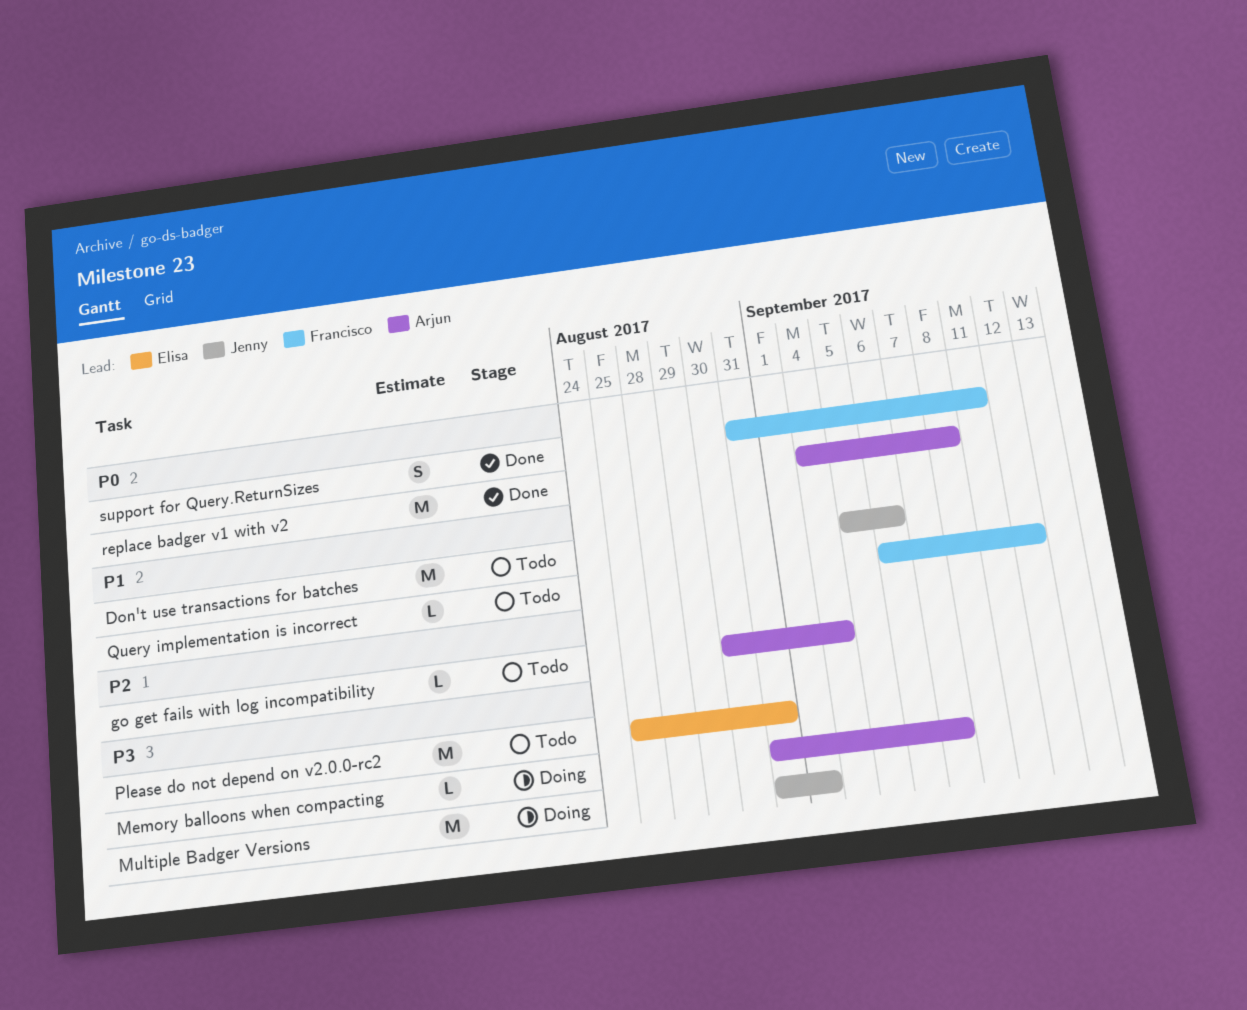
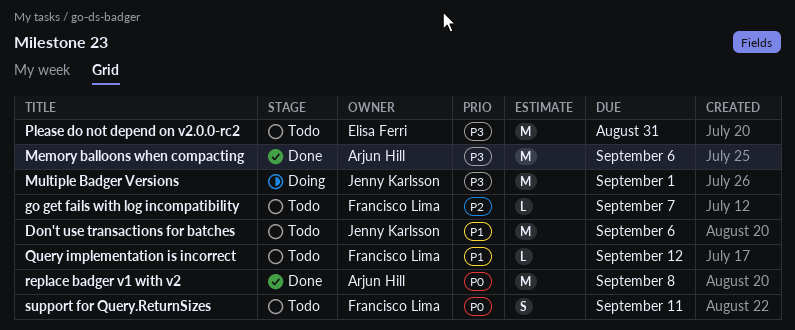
go get fails with log incompatibility, owner: Arjun Hill -> Francisco Lima
go get fails with log incompatibility, due: Sep 4 -> Sep 7
Memory balloons when compacting, status: Doing -> Done
Memory balloons when compacting, estimate: L -> M
Memory balloons when compacting, due: Sep 7 -> Sep 6
support for Query.ReturnSizes, status: Done -> Todo

